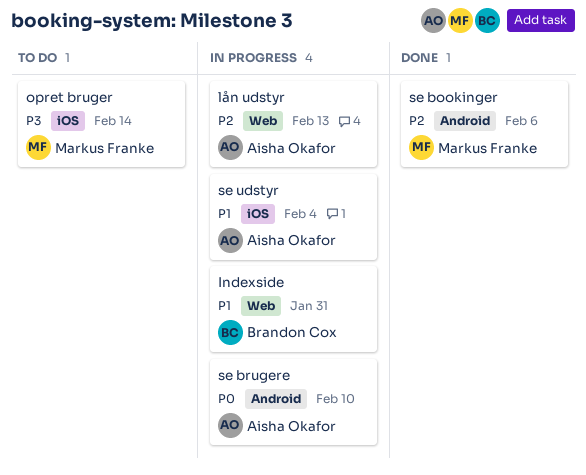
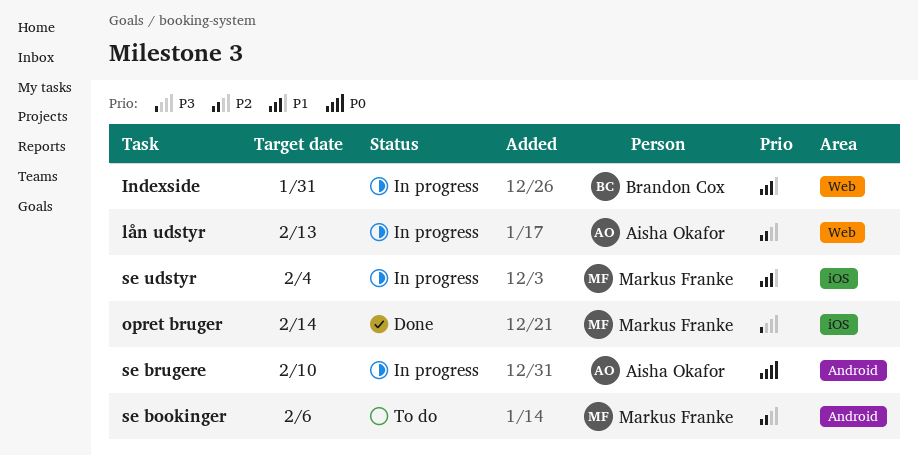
opret bruger, status: To do -> Done
se bookinger, status: Done -> To do
se udstyr, owner: Aisha Okafor -> Markus Franke

